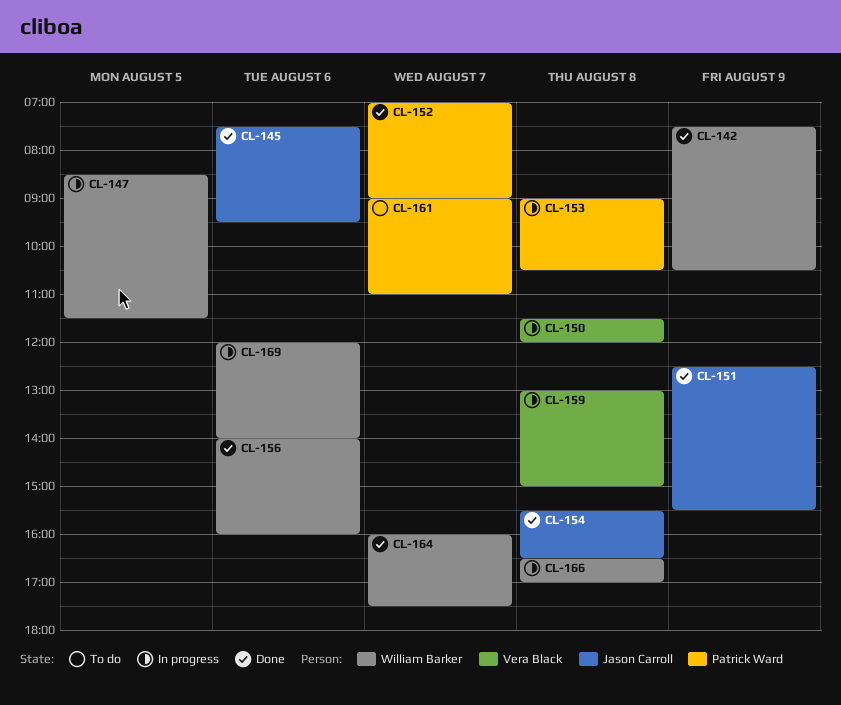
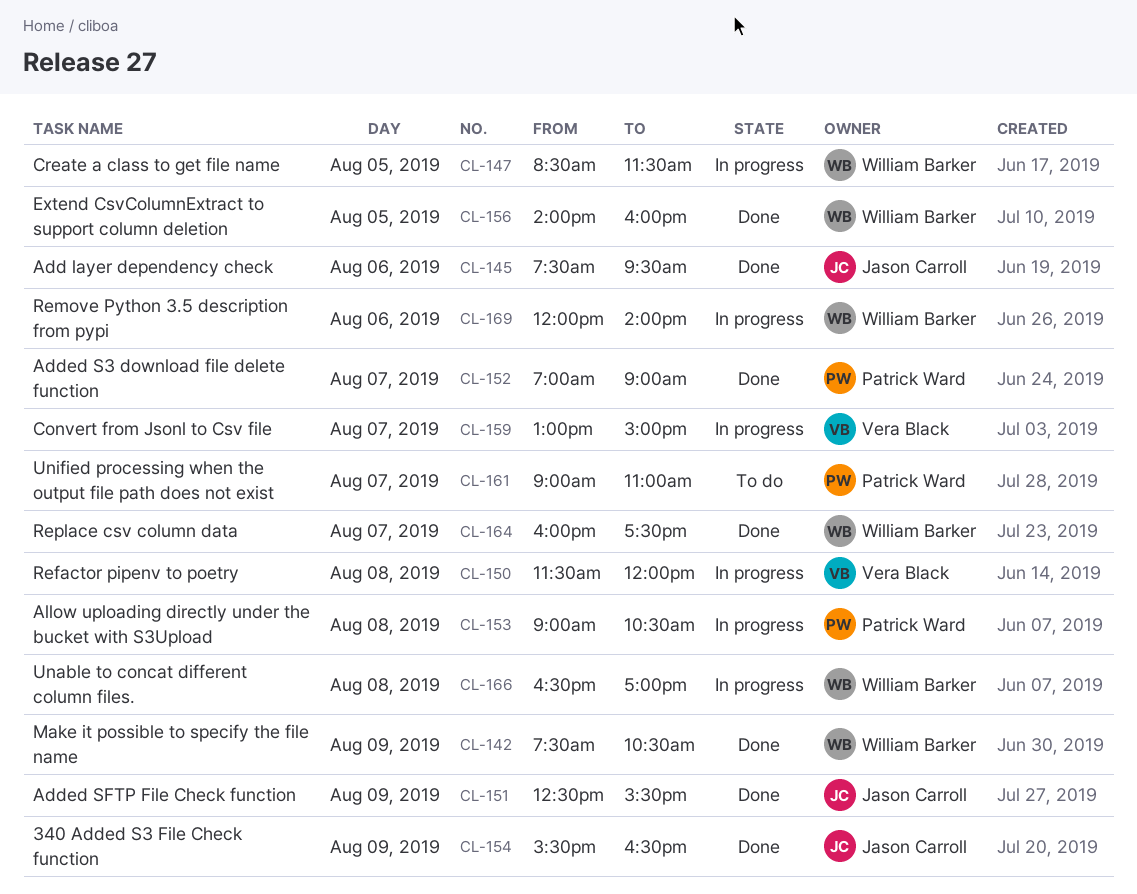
CL-154, day: Aug 8 -> Aug 9
CL-156, day: Aug 6 -> Aug 5
CL-159, day: Aug 8 -> Aug 7

